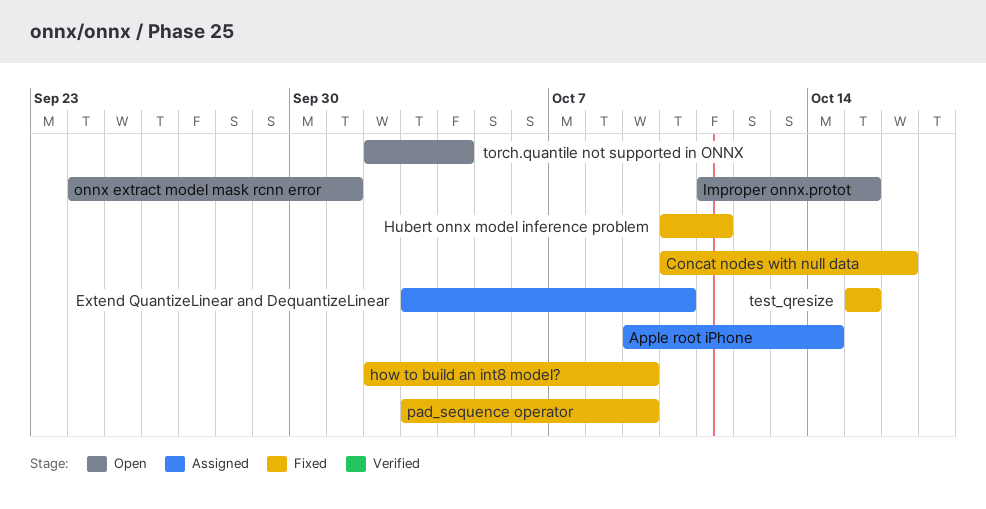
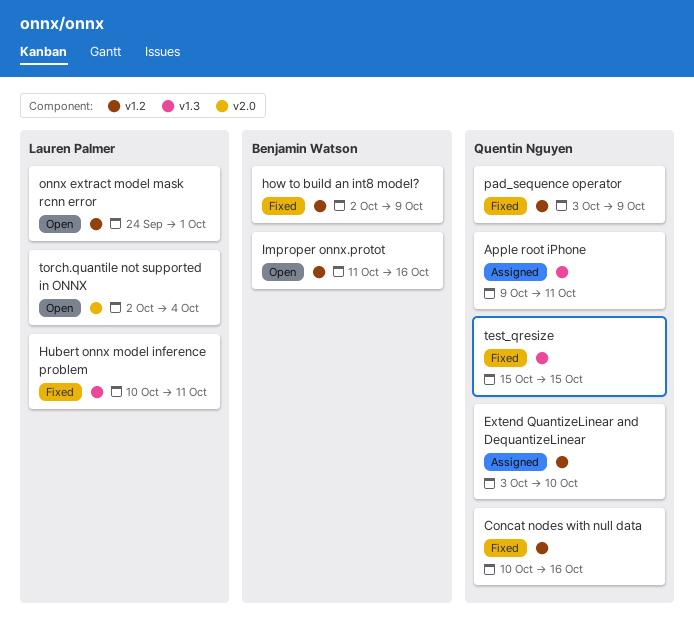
Apple root iPhone, due: Oct 14 -> Oct 11
Improper onnx.protot, due: Oct 15 -> Oct 16

